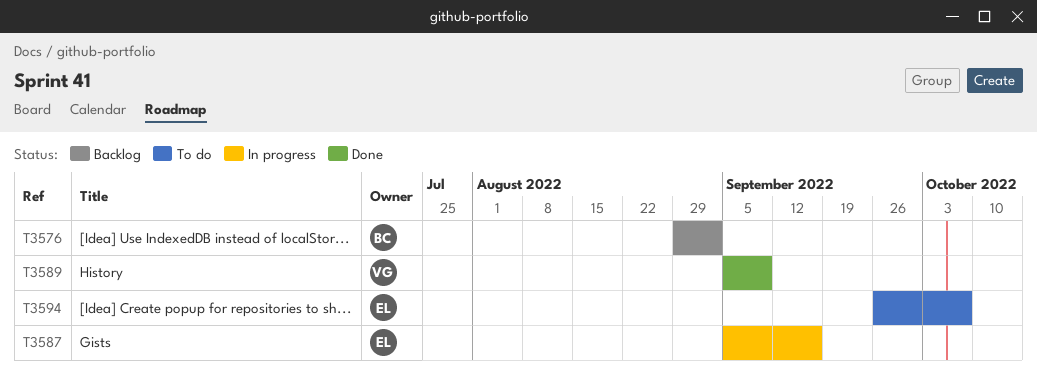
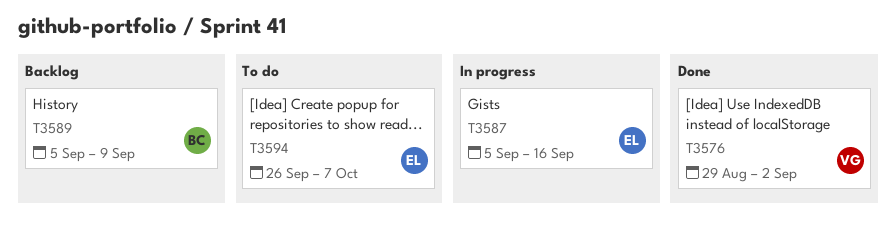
T3576, status: Backlog -> Done
T3576, owner: BC -> VG
T3589, status: Done -> Backlog
T3589, owner: VG -> BC

